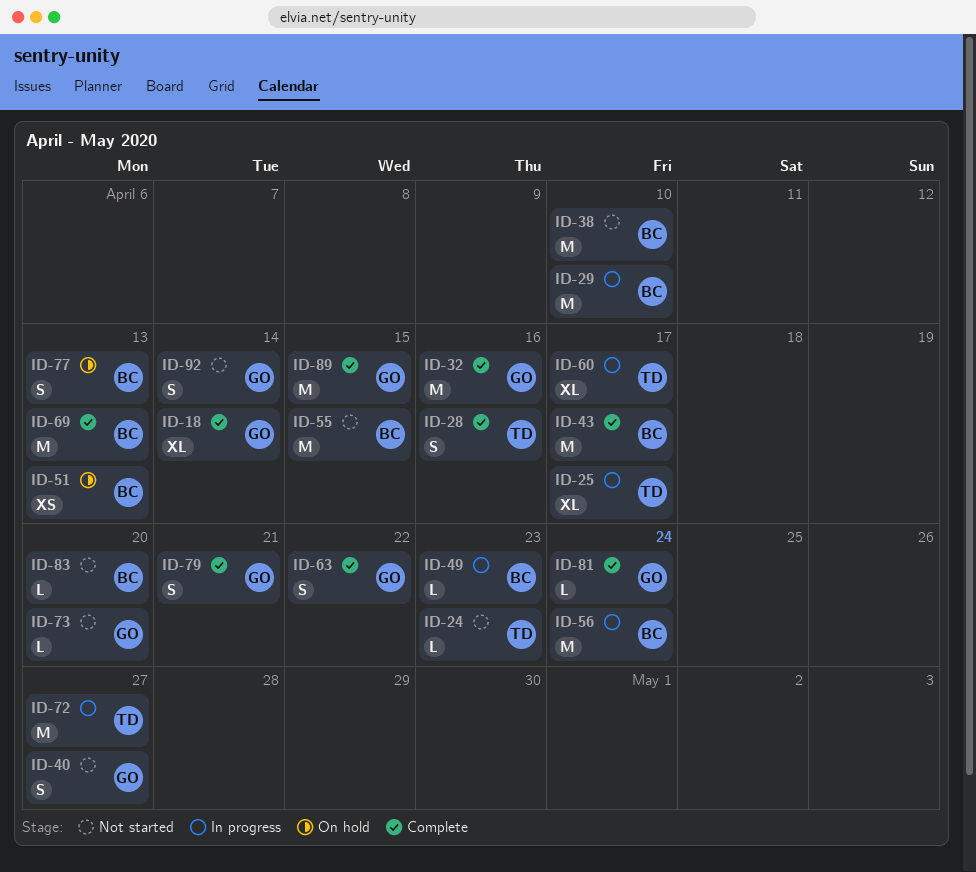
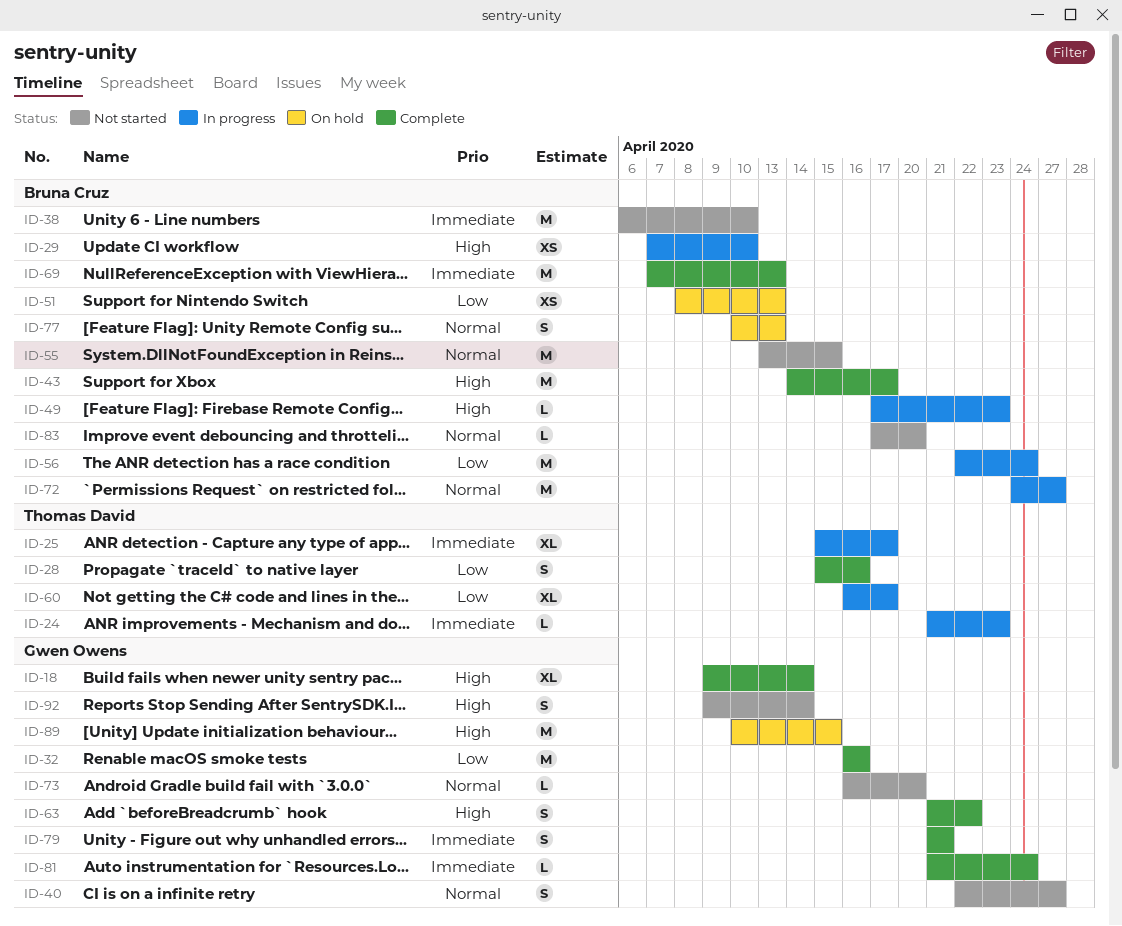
ID-24, status: Not started -> In progress
ID-29, estimate: M -> XS
ID-72, owner: Thomas David -> Bruna Cruz
ID-89, status: Complete -> On hold

